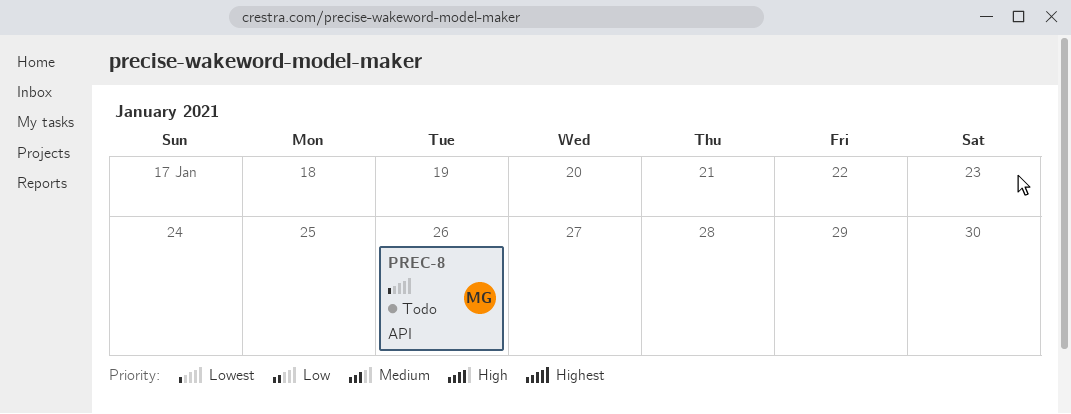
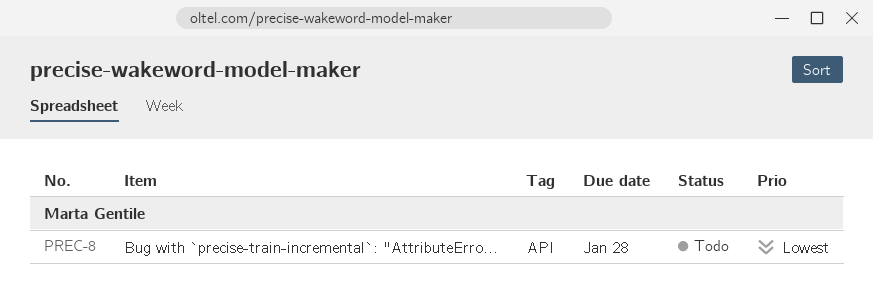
PREC-8, due: Jan 26 -> Jan 28

